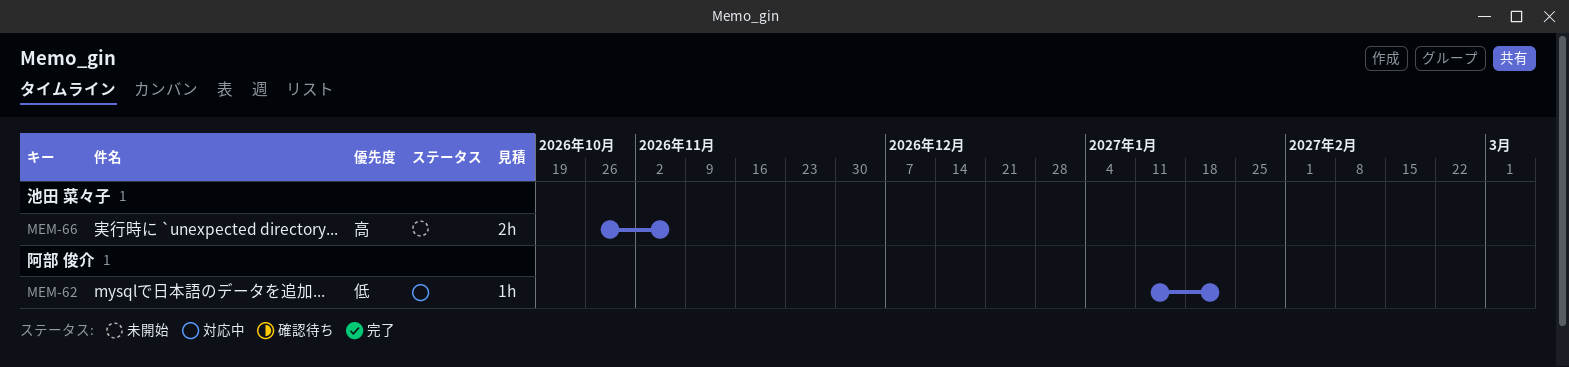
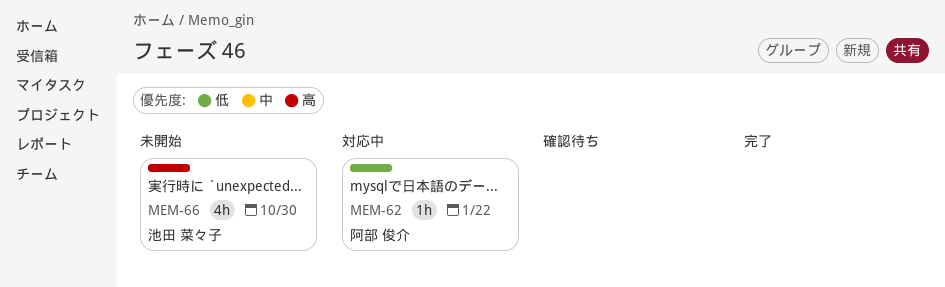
MEM-66, estimate: 2h -> 4h
MEM-66, due: Nov 6 -> Oct 30

